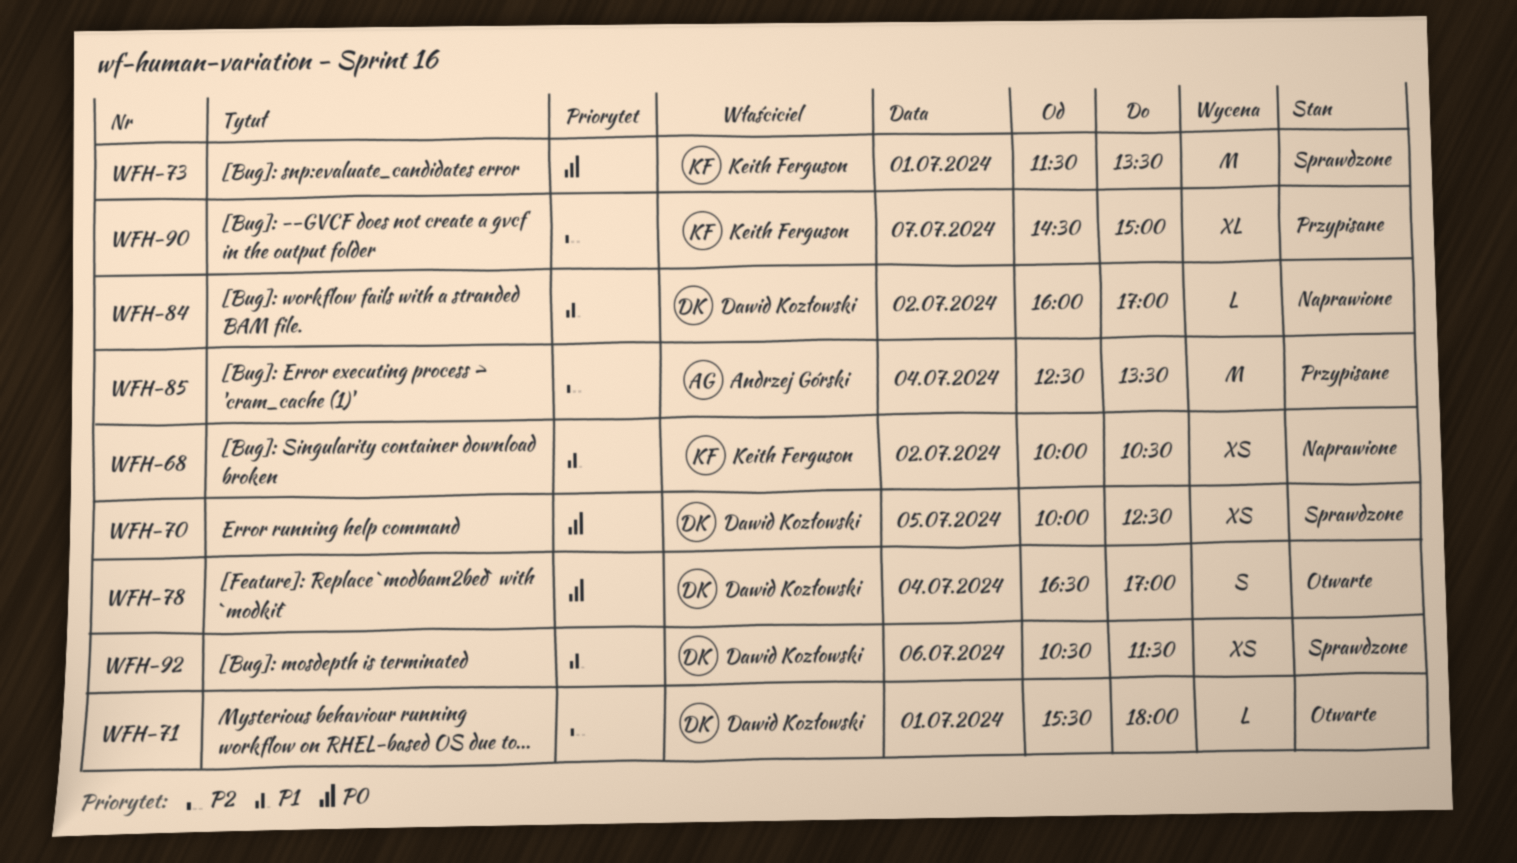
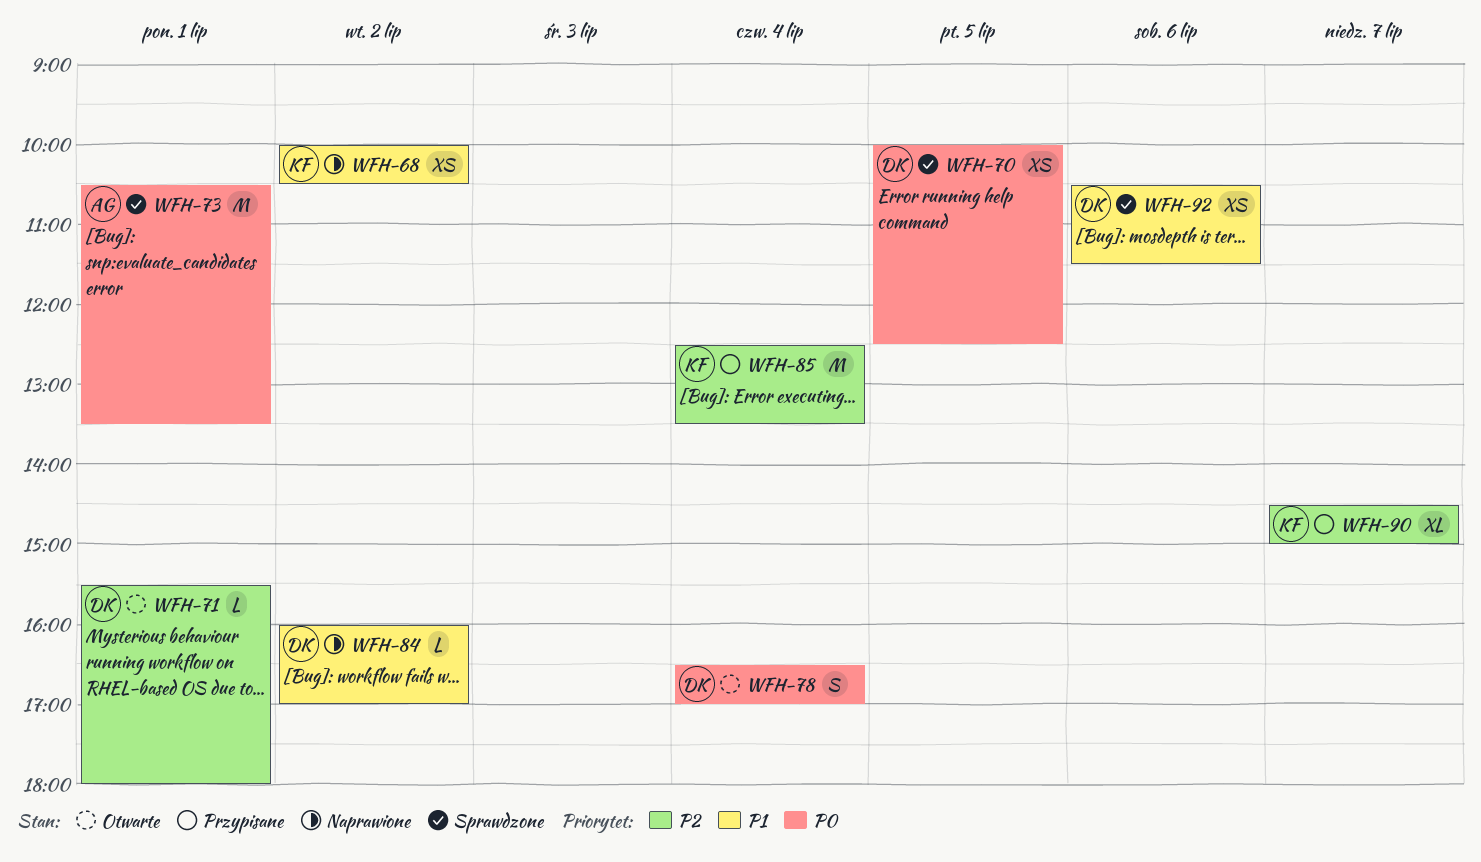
WFH-73, owner: Keith Ferguson -> Andrzej Górski
WFH-73, begins: 11:30 -> 10:30
WFH-85, owner: Andrzej Górski -> Keith Ferguson

